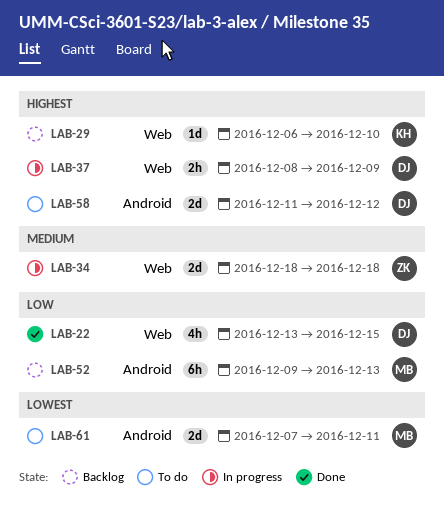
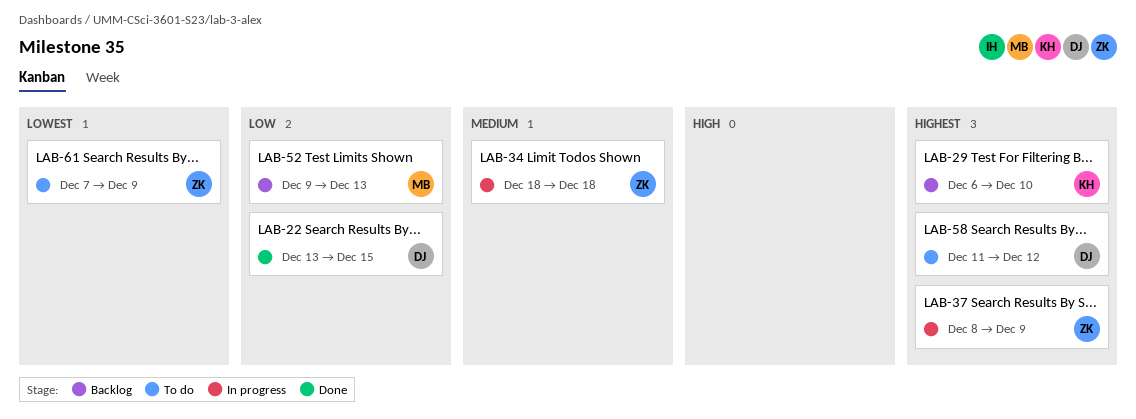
LAB-37, owner: DJ -> ZK
LAB-61, owner: MB -> ZK
LAB-61, due: Dec 11 -> Dec 9

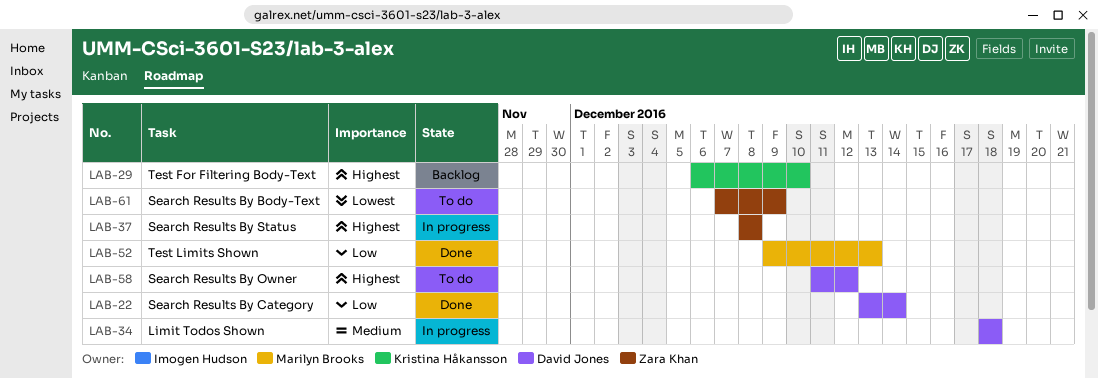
LAB-22, due: Dec 15 -> Dec 14
LAB-34, owner: Zara Khan -> David Jones
LAB-37, due: Dec 9 -> Dec 8
LAB-52, status: Backlog -> Done

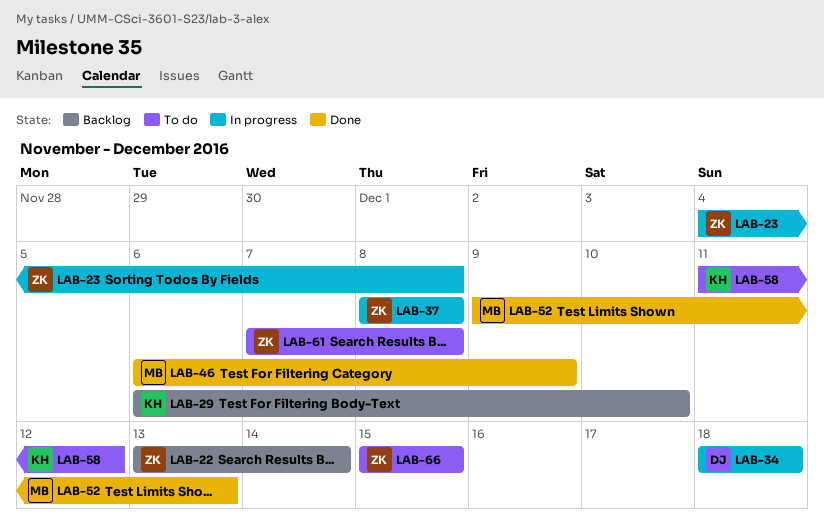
LAB-22, status: Done -> Backlog
LAB-22, owner: David Jones -> Zara Khan
LAB-23: none -> present
LAB-46: none -> present
LAB-58, owner: David Jones -> Kristina Håkansson
LAB-61, due: Dec 9 -> Dec 8
LAB-66: none -> present

